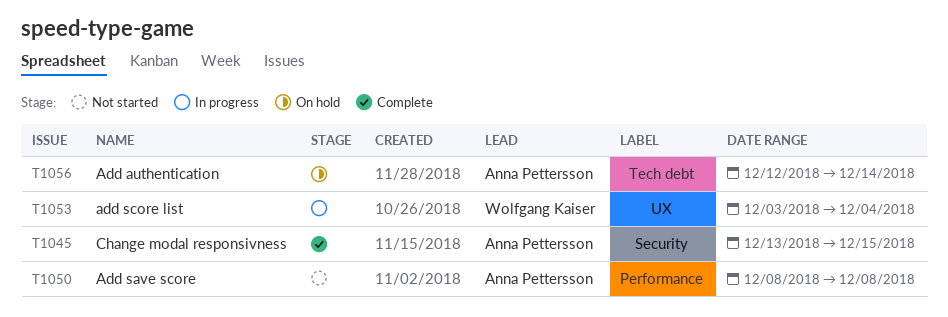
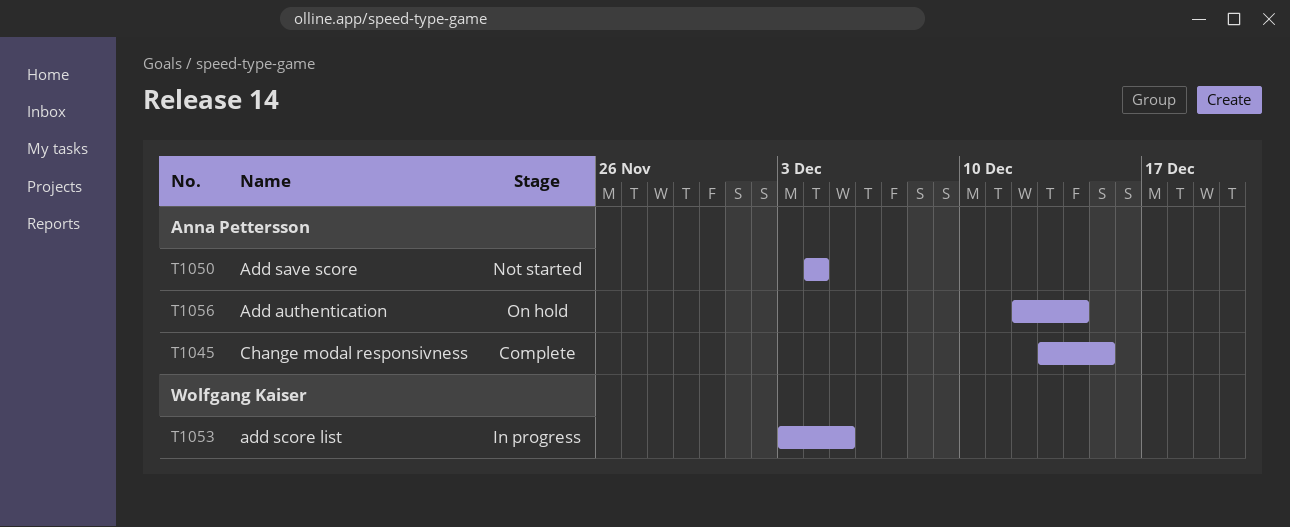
T1050, start: Dec 8 -> Dec 4
T1050, due: Dec 8 -> Dec 4
T1053, due: Dec 4 -> Dec 5

